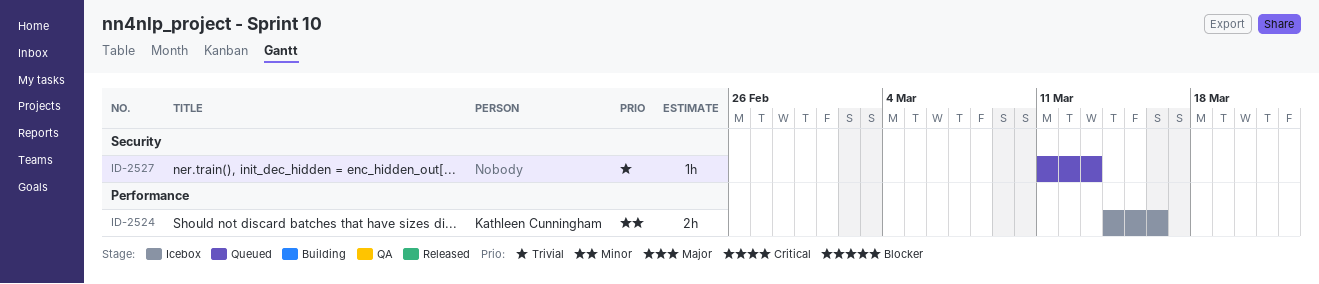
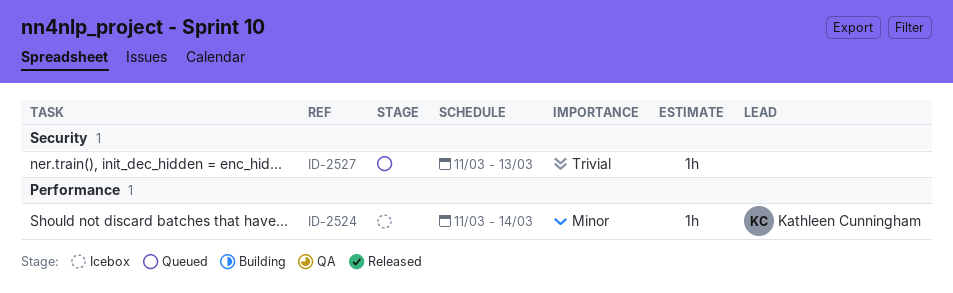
ID-2524, estimate: 2h -> 1h
ID-2524, start: Mar 14 -> Mar 11
ID-2524, due: Mar 16 -> Mar 14

